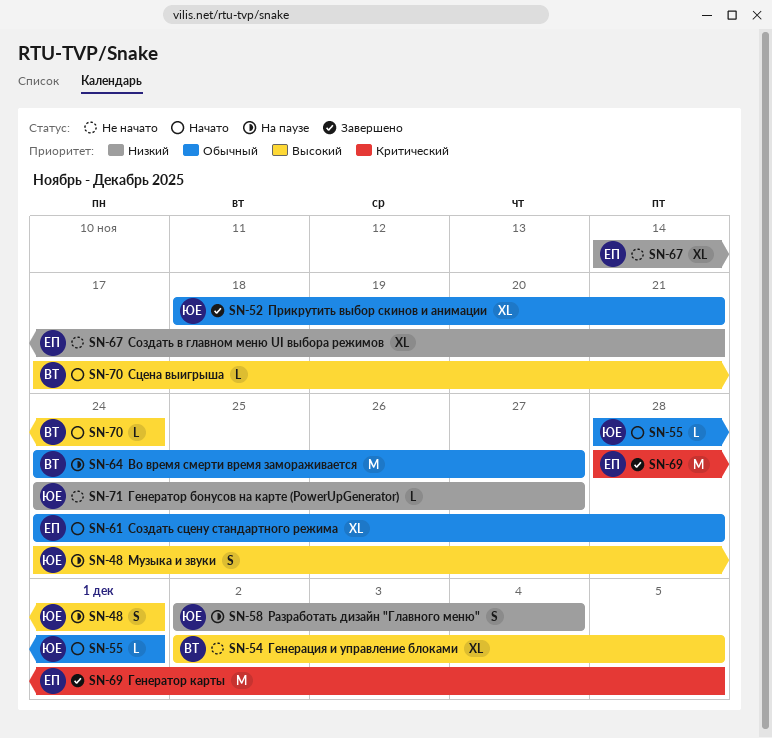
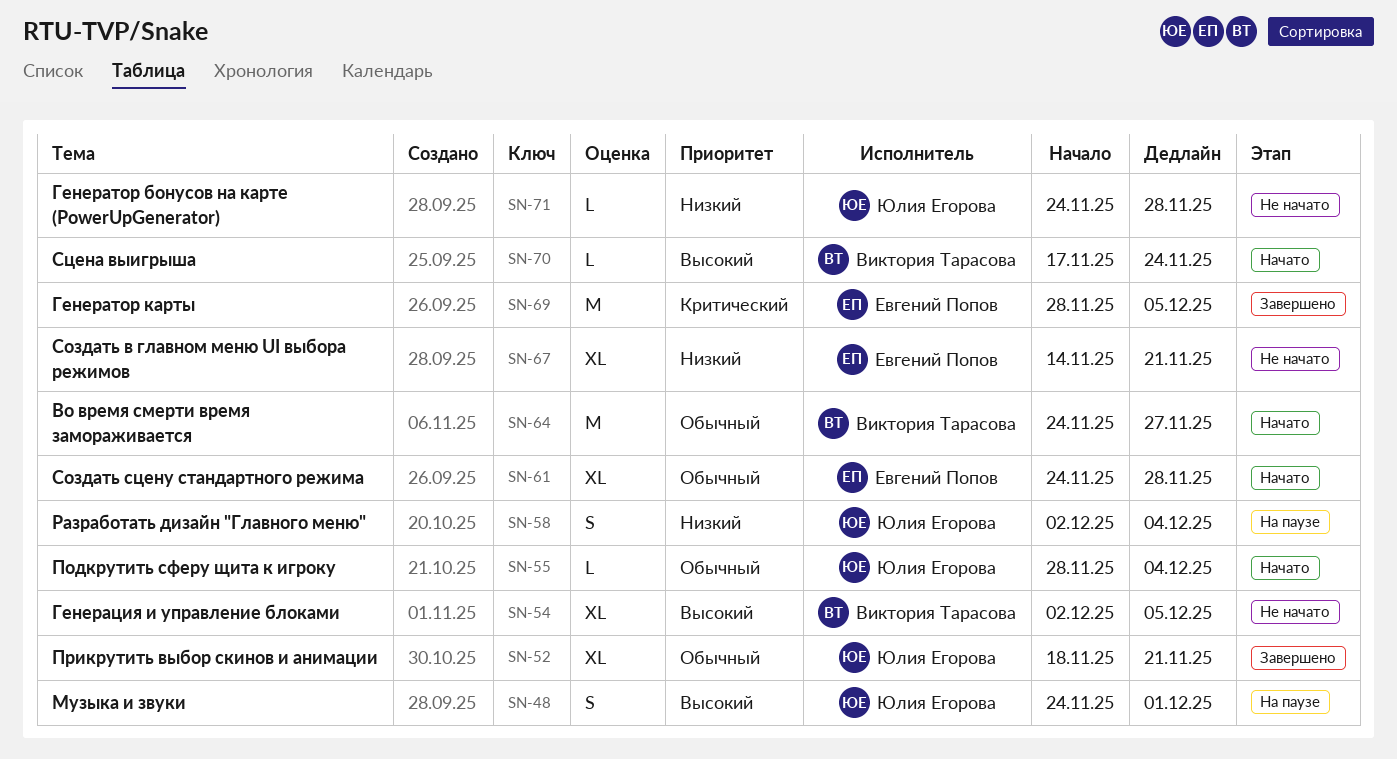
SN-55, due: Dec 1 -> Dec 4
SN-64, status: На паузе -> Начато
SN-71, due: Nov 27 -> Nov 28

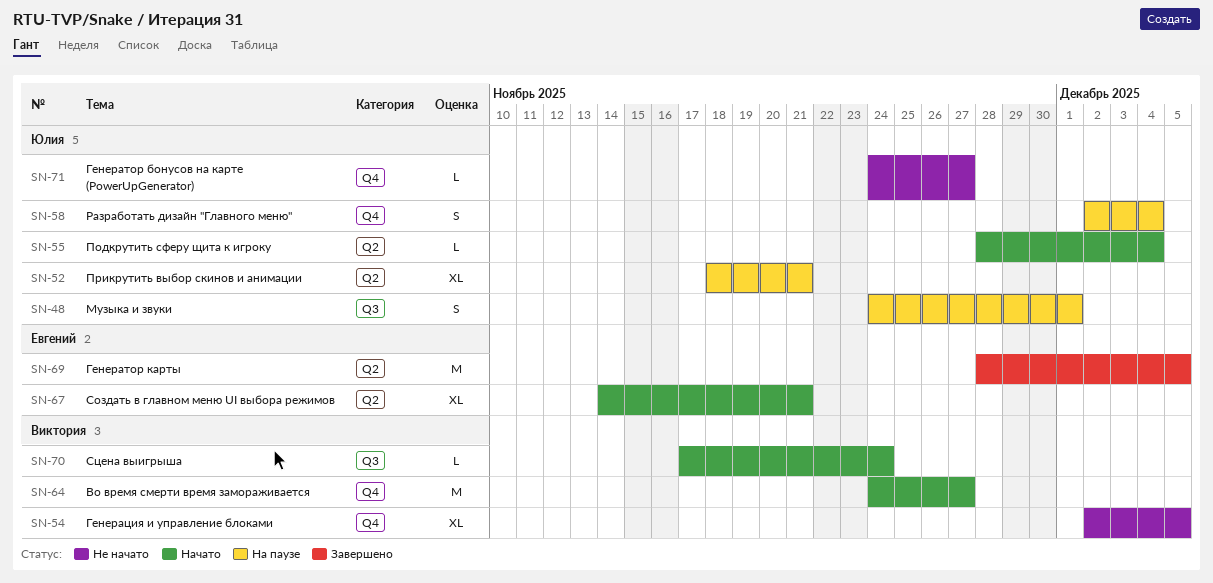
SN-52, status: Завершено -> На паузе
SN-61: present -> none
SN-67, status: Не начато -> Начато
SN-71, due: Nov 28 -> Nov 27

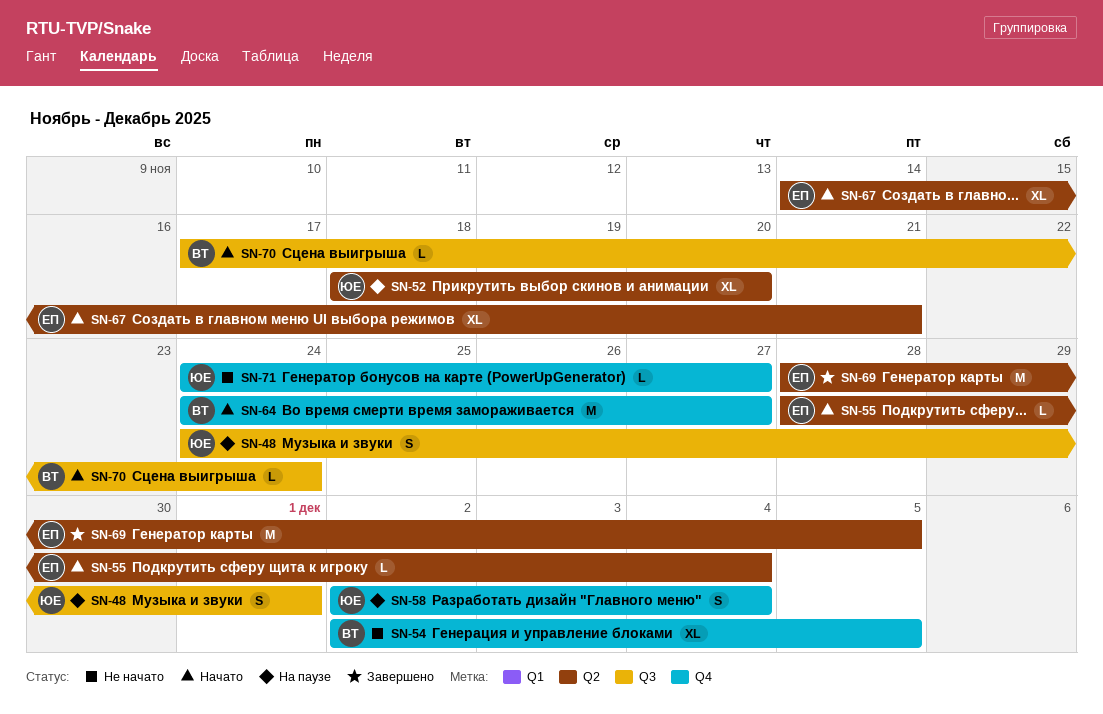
SN-52, due: Nov 21 -> Nov 20
SN-55, owner: Юлия -> Евгений

